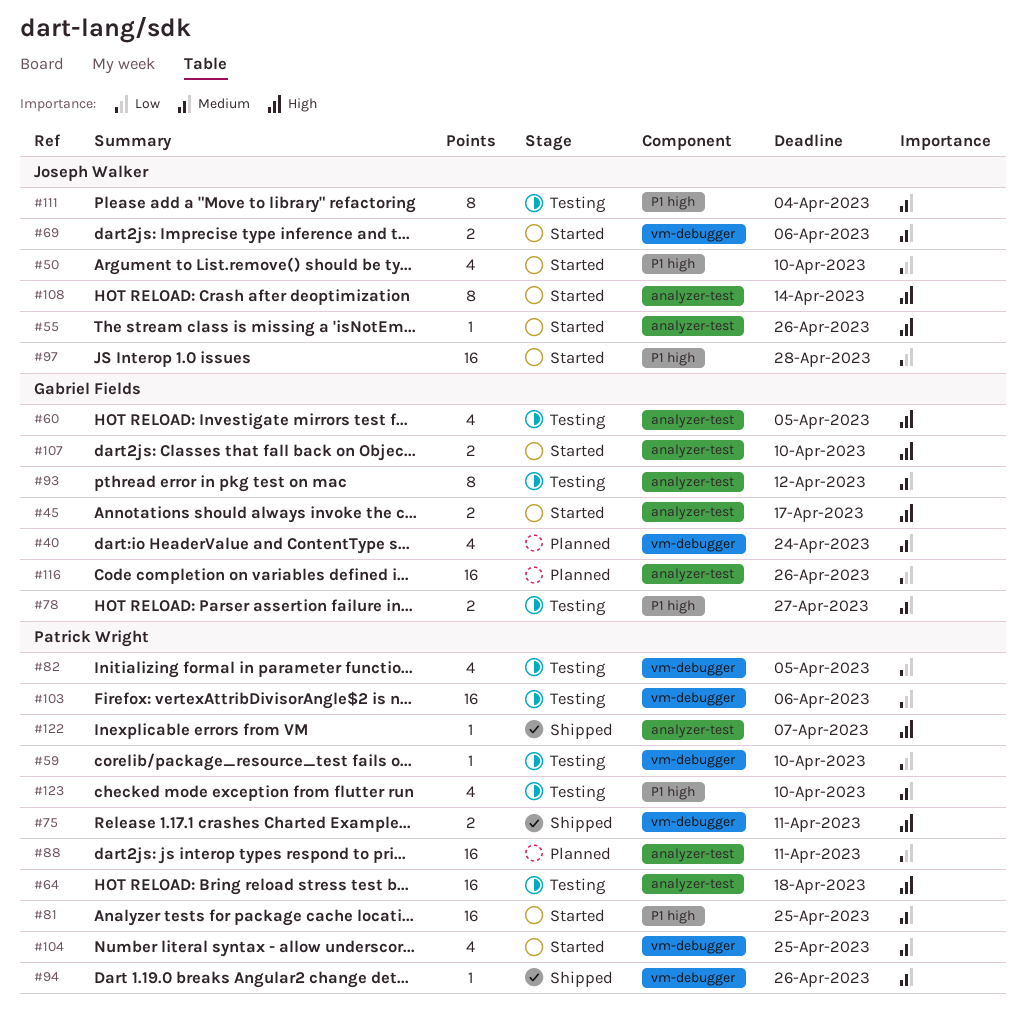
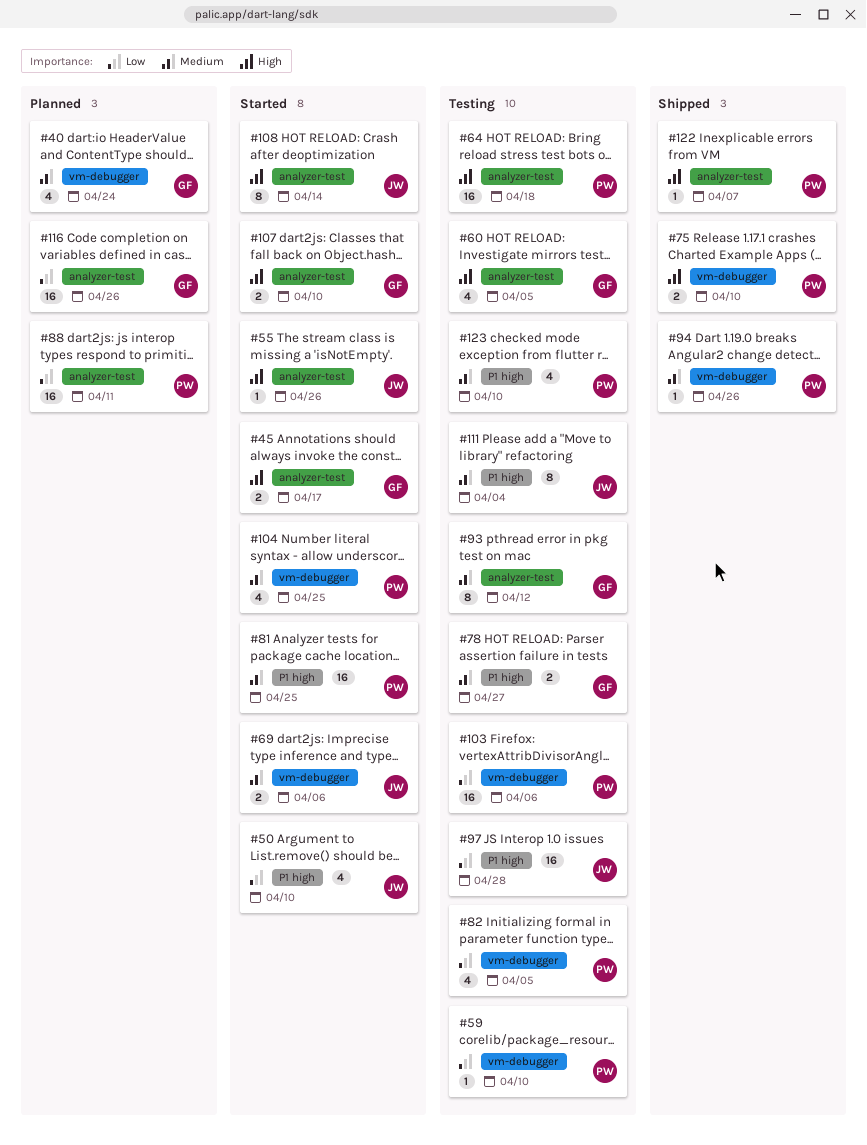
#75, due: Apr 11 -> Apr 10
#97, status: Started -> Testing

